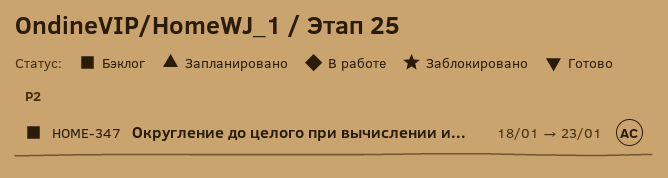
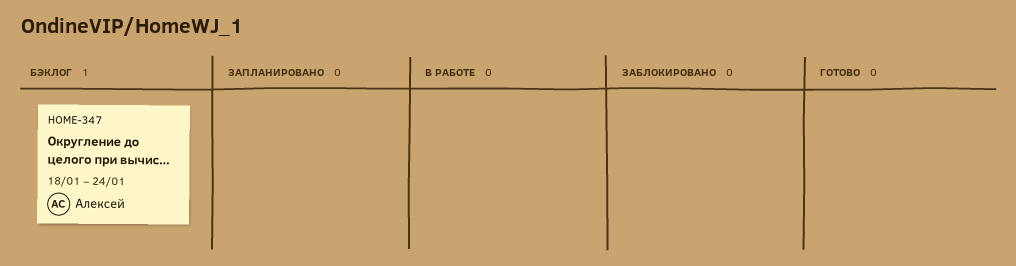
HOME-347, due: Jan 23 -> Jan 24

